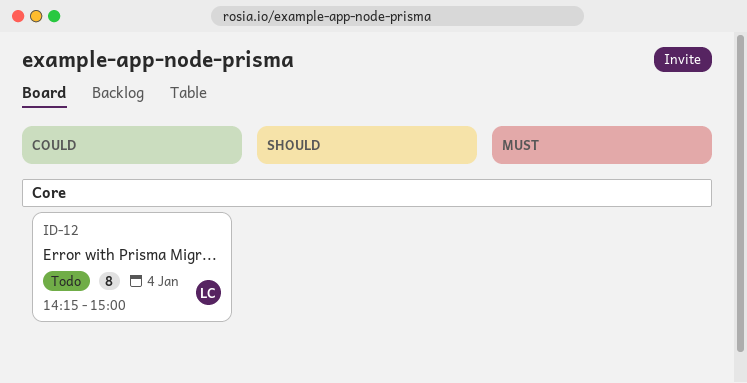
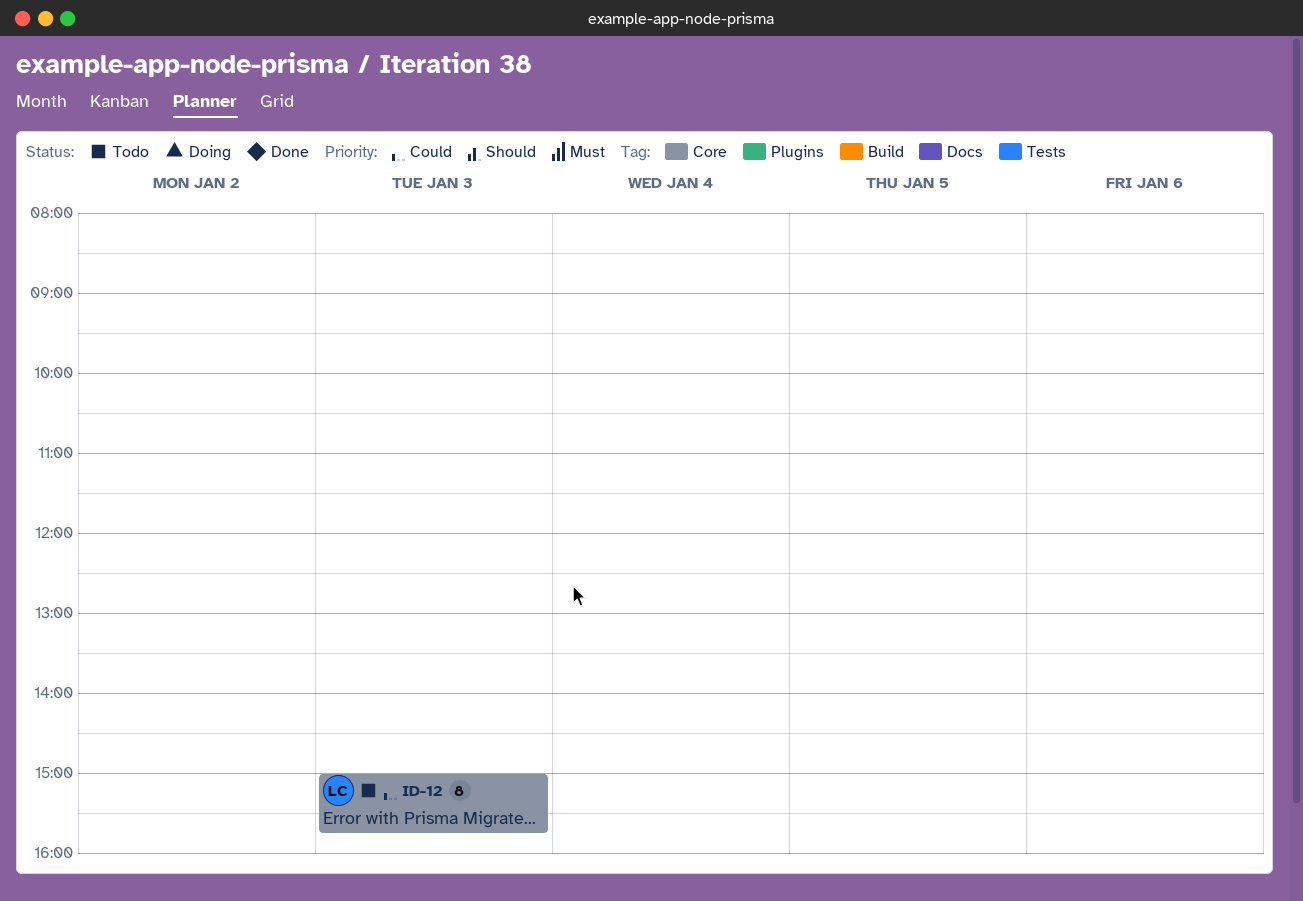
ID-12, day: Jan 4 -> Jan 3
ID-12, begins: 14:15 -> 15:00
ID-12, ends: 15:00 -> 15:45

